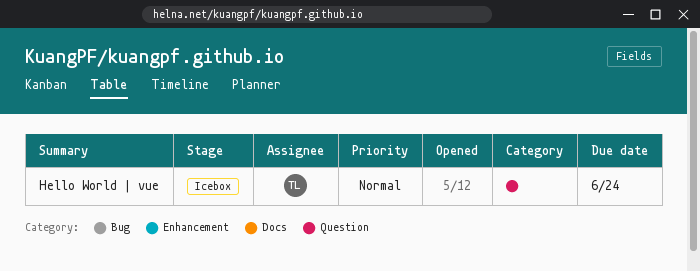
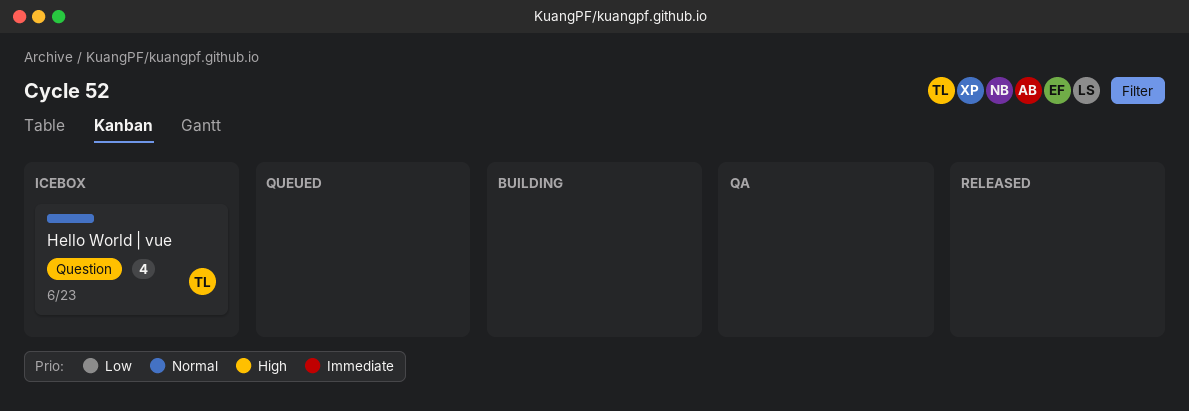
Hello World | vue, due: Jun 24 -> Jun 23

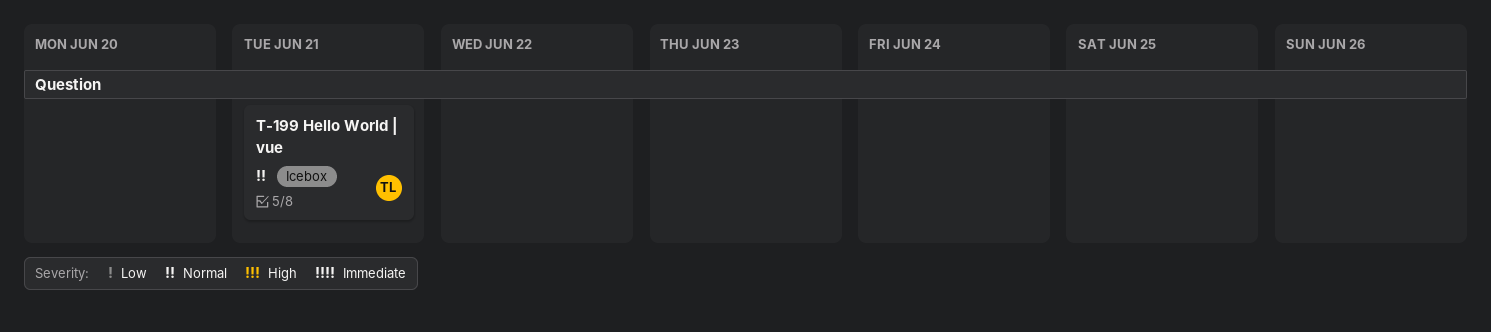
Hello World | vue, due: Jun 23 -> Jun 21

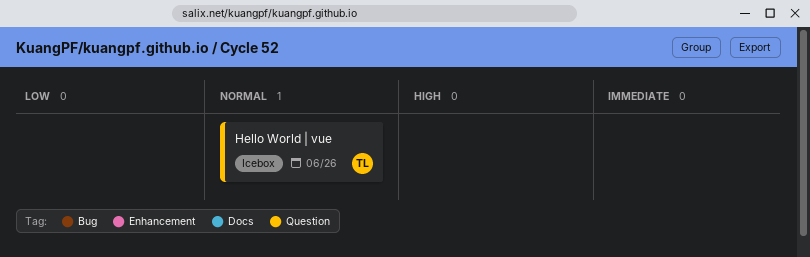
Hello World | vue, due: Jun 21 -> Jun 26

